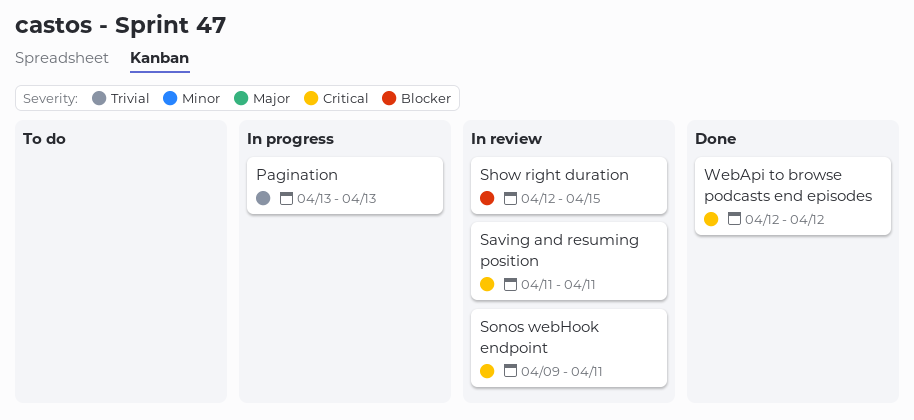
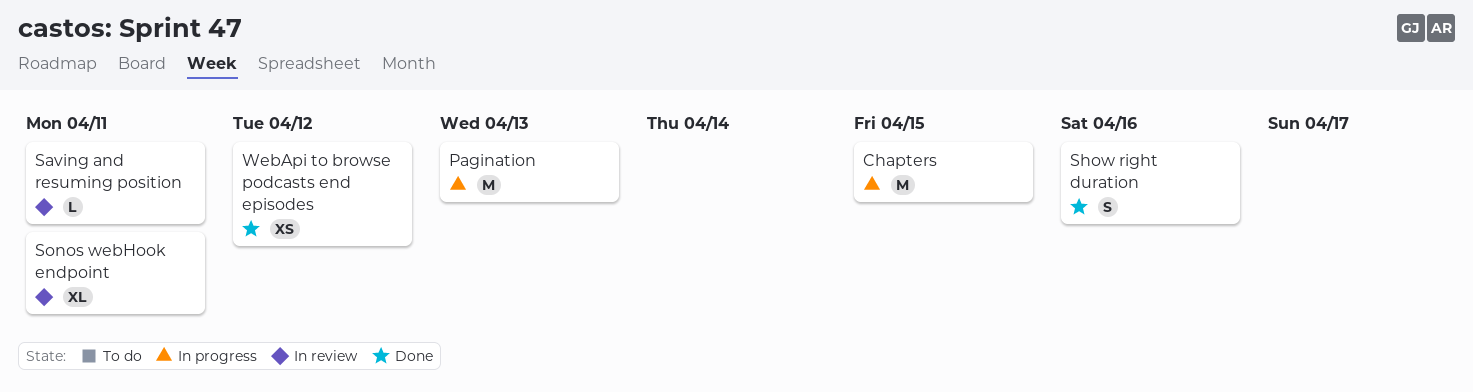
Chapters: none -> present
Show right duration, status: In review -> Done
Show right duration, due: Apr 15 -> Apr 16

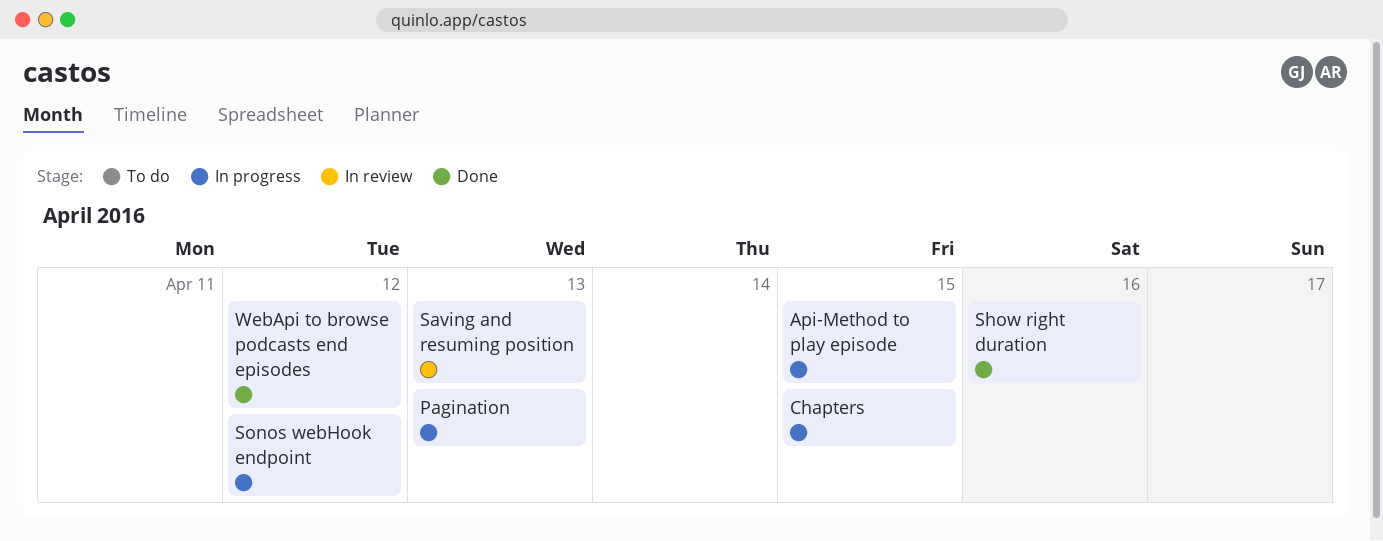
Api-Method to play episode: none -> present
Saving and resuming position, due: Apr 11 -> Apr 13
Sonos webHook endpoint, status: In review -> In progress
Sonos webHook endpoint, due: Apr 11 -> Apr 12

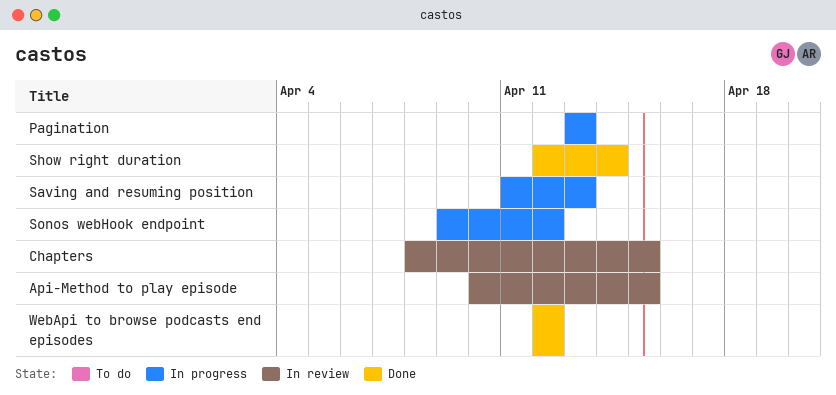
Api-Method to play episode, status: In progress -> In review
Chapters, status: In progress -> In review
Saving and resuming position, status: In review -> In progress
Show right duration, due: Apr 16 -> Apr 14

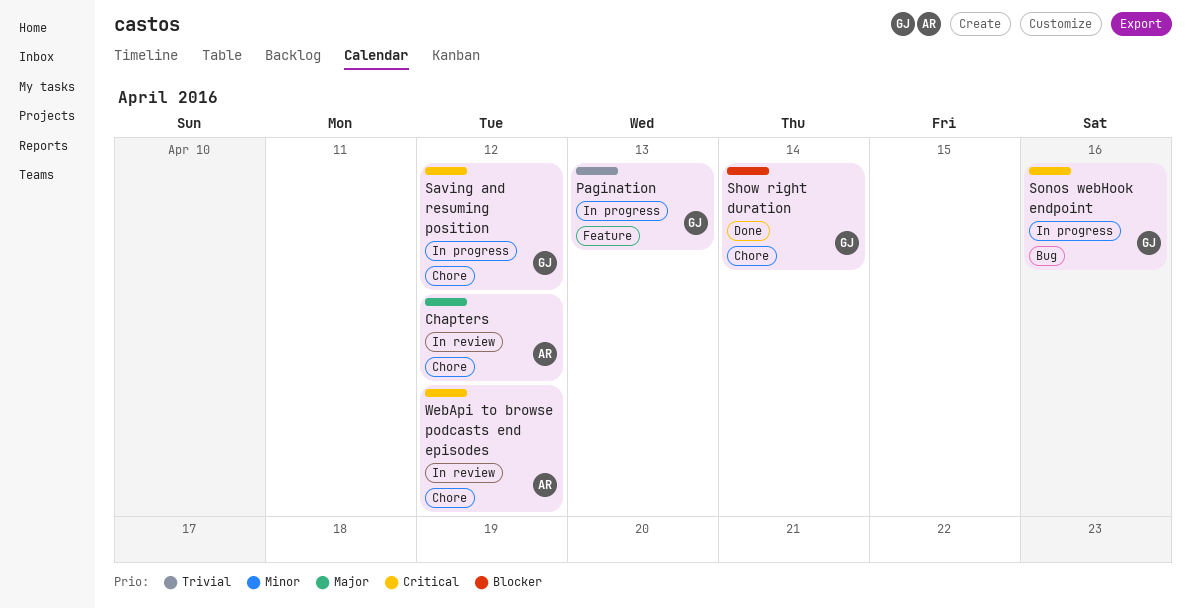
Api-Method to play episode: present -> none
Chapters, due: Apr 15 -> Apr 12
Saving and resuming position, due: Apr 13 -> Apr 12
Sonos webHook endpoint, due: Apr 12 -> Apr 16
WebApi to browse podcasts end episodes, status: Done -> In review

